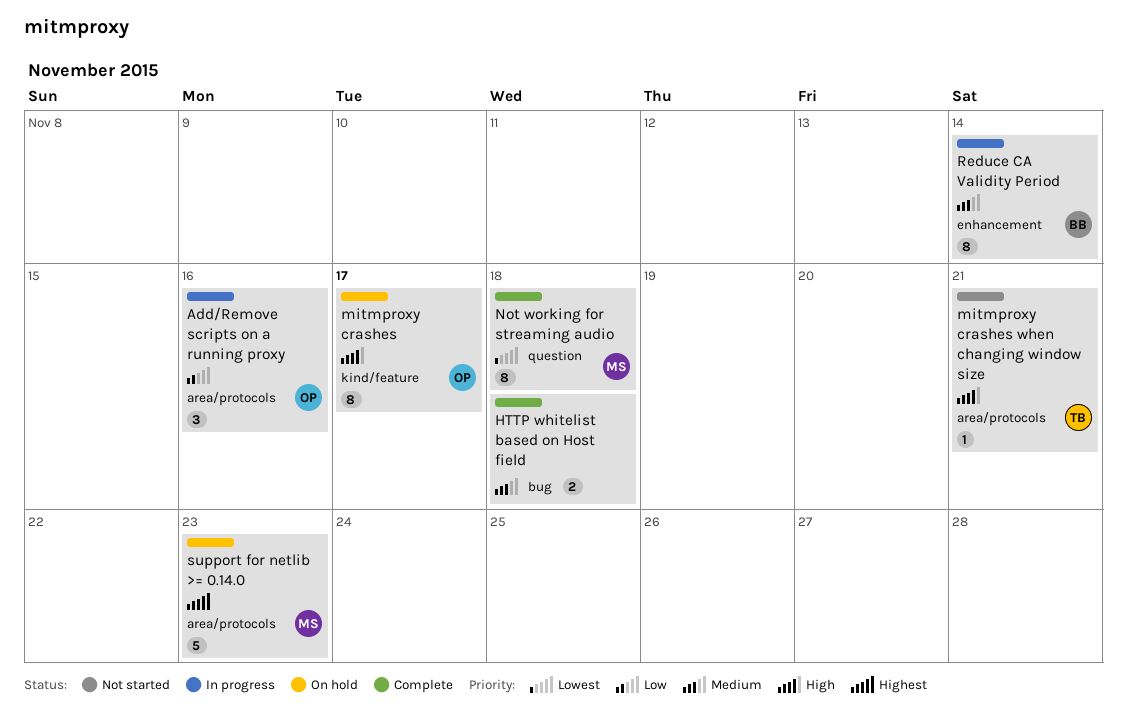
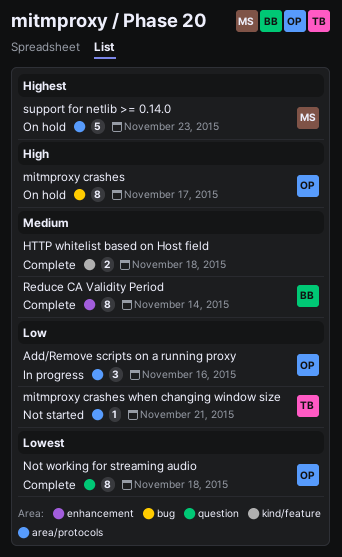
HTTP whitelist based on Host field, label: bug -> kind/feature
mitmproxy crashes, label: kind/feature -> bug
mitmproxy crashes when changing window size, priority: High -> Low
Not working for streaming audio, owner: MS -> OP
Reduce CA Validity Period, status: In progress -> Complete

